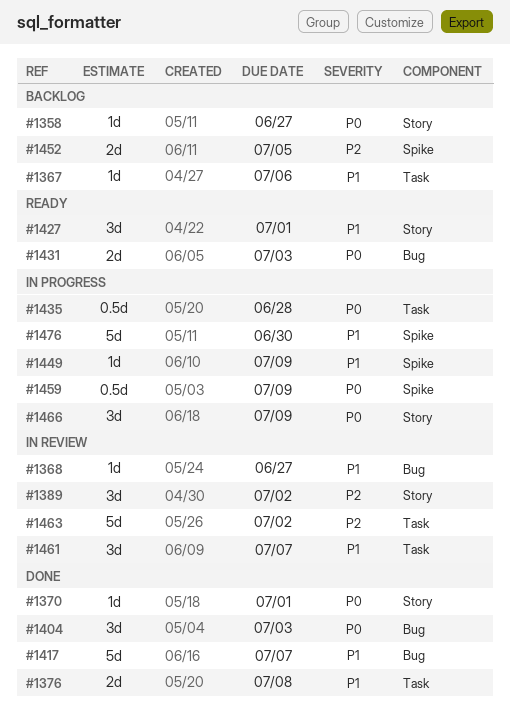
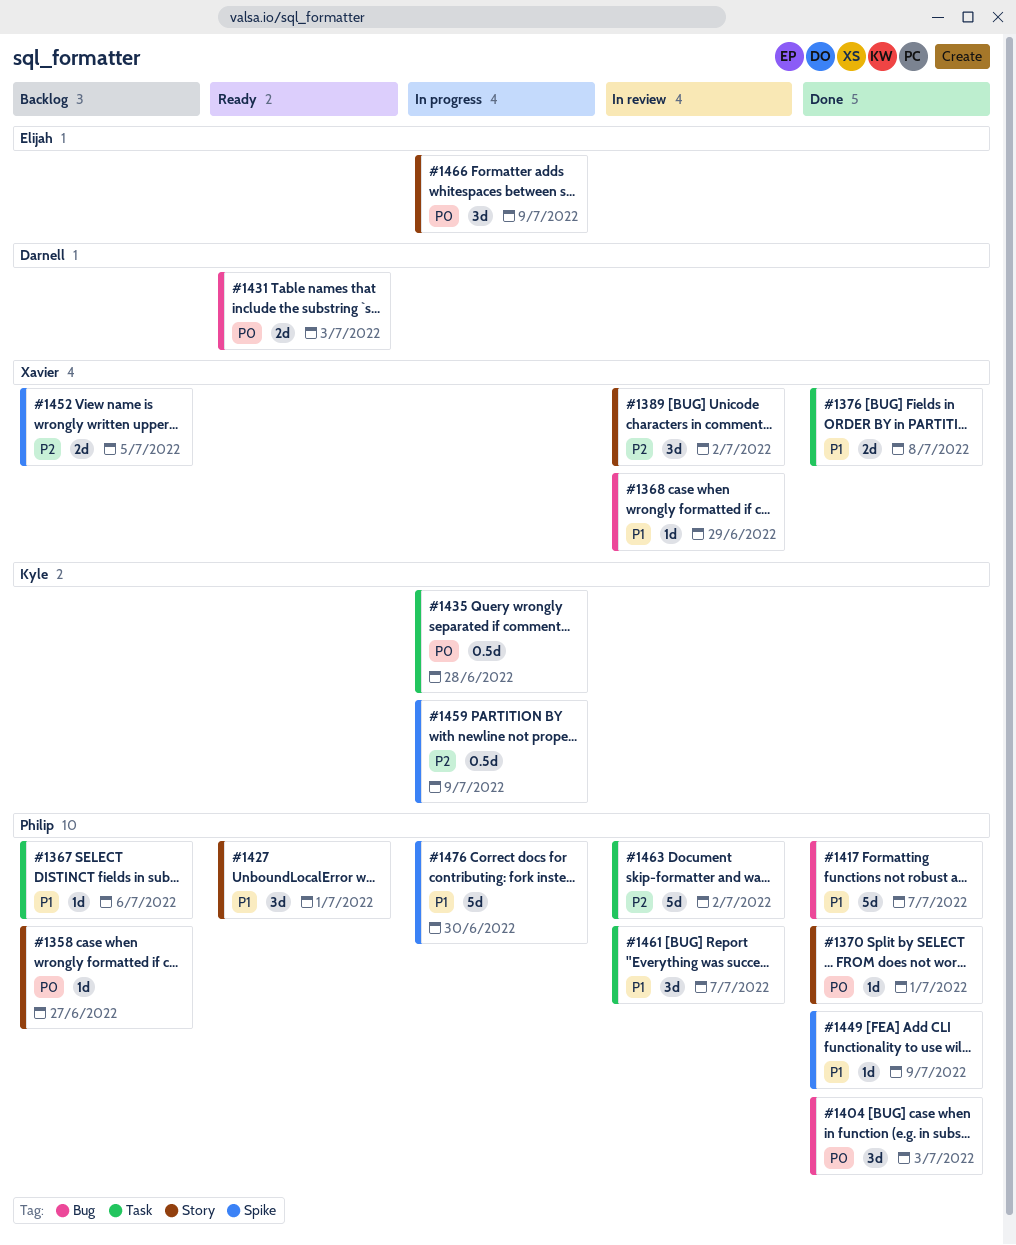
#1368, due: Jun 27 -> Jun 29
#1449, status: In progress -> Done
#1459, priority: P0 -> P2

